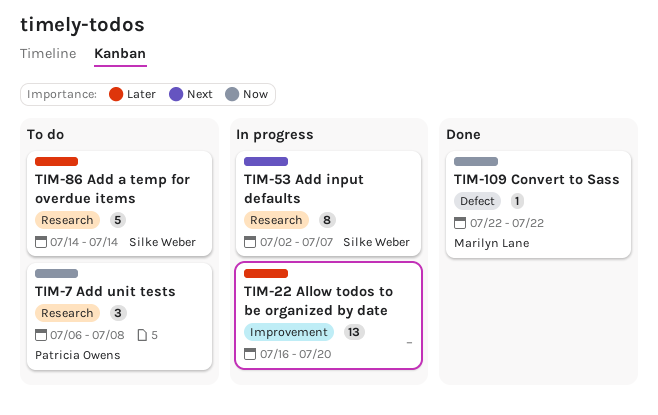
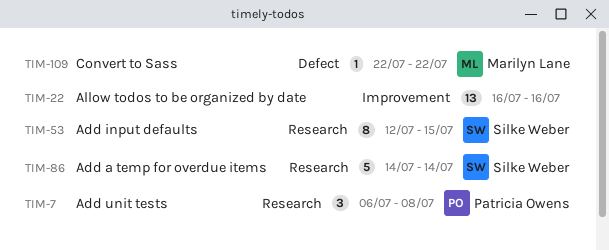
TIM-22, due: Jul 20 -> Jul 16
TIM-53, start: Jul 2 -> Jul 12
TIM-53, due: Jul 7 -> Jul 15

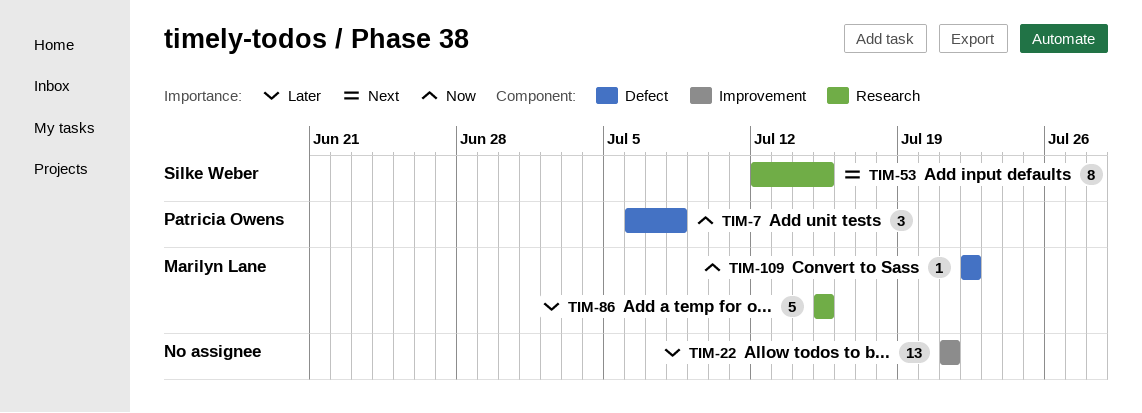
TIM-7, label: Research -> Defect
TIM-22, start: Jul 16 -> Jul 21
TIM-22, due: Jul 16 -> Jul 21
TIM-86, owner: Silke Weber -> Marilyn Lane
TIM-86, start: Jul 14 -> Jul 15
TIM-86, due: Jul 14 -> Jul 15

